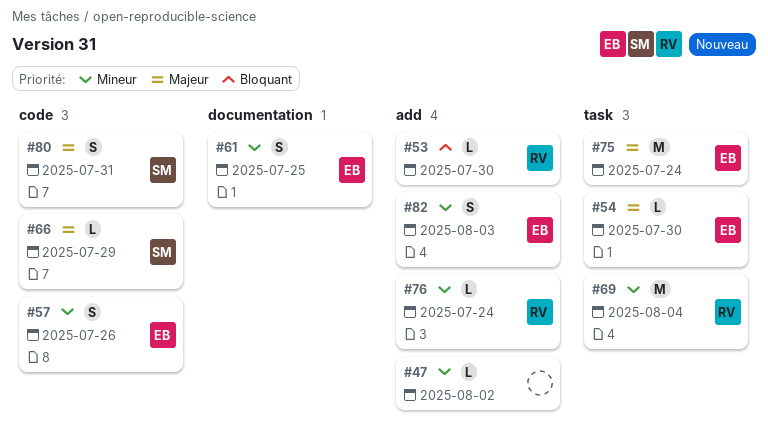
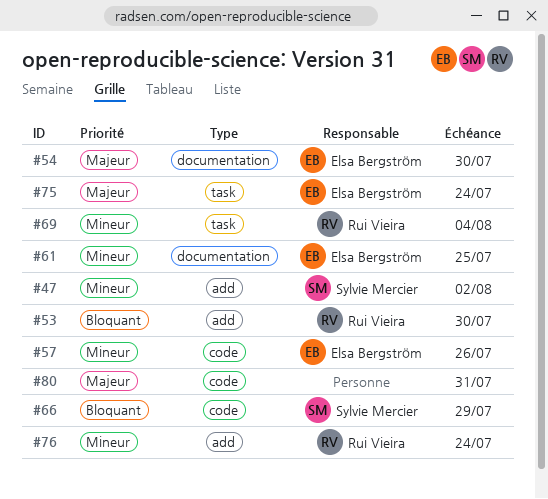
#47, owner: none -> Sylvie Mercier
#54, label: task -> documentation
#66, priority: Majeur -> Bloquant
#80, owner: Sylvie Mercier -> none
#82: present -> none

